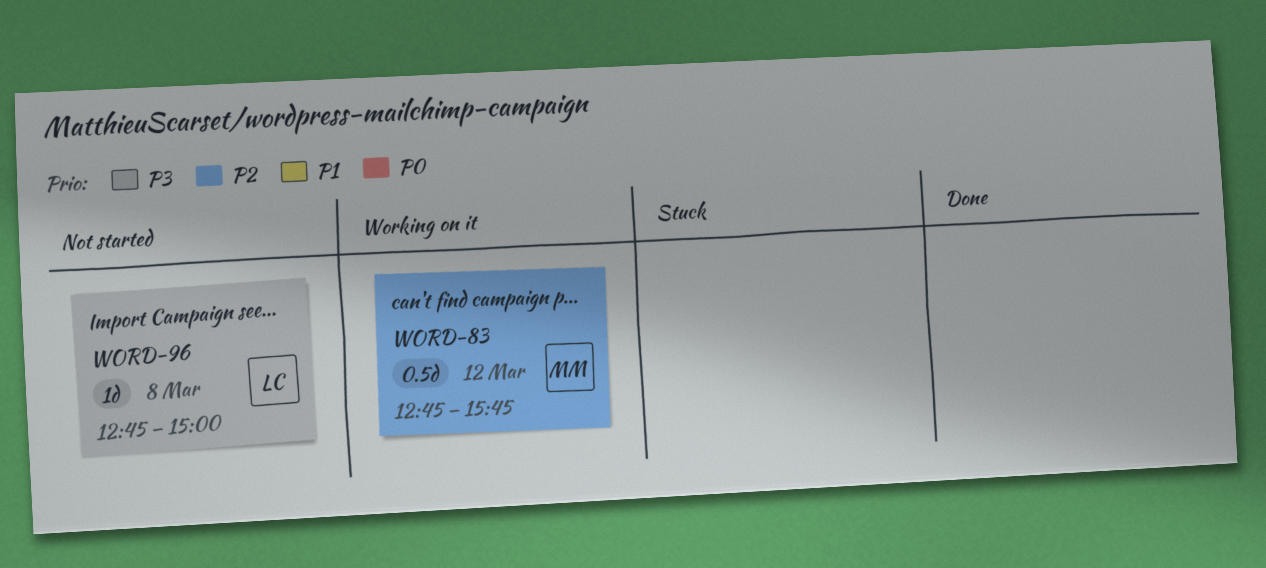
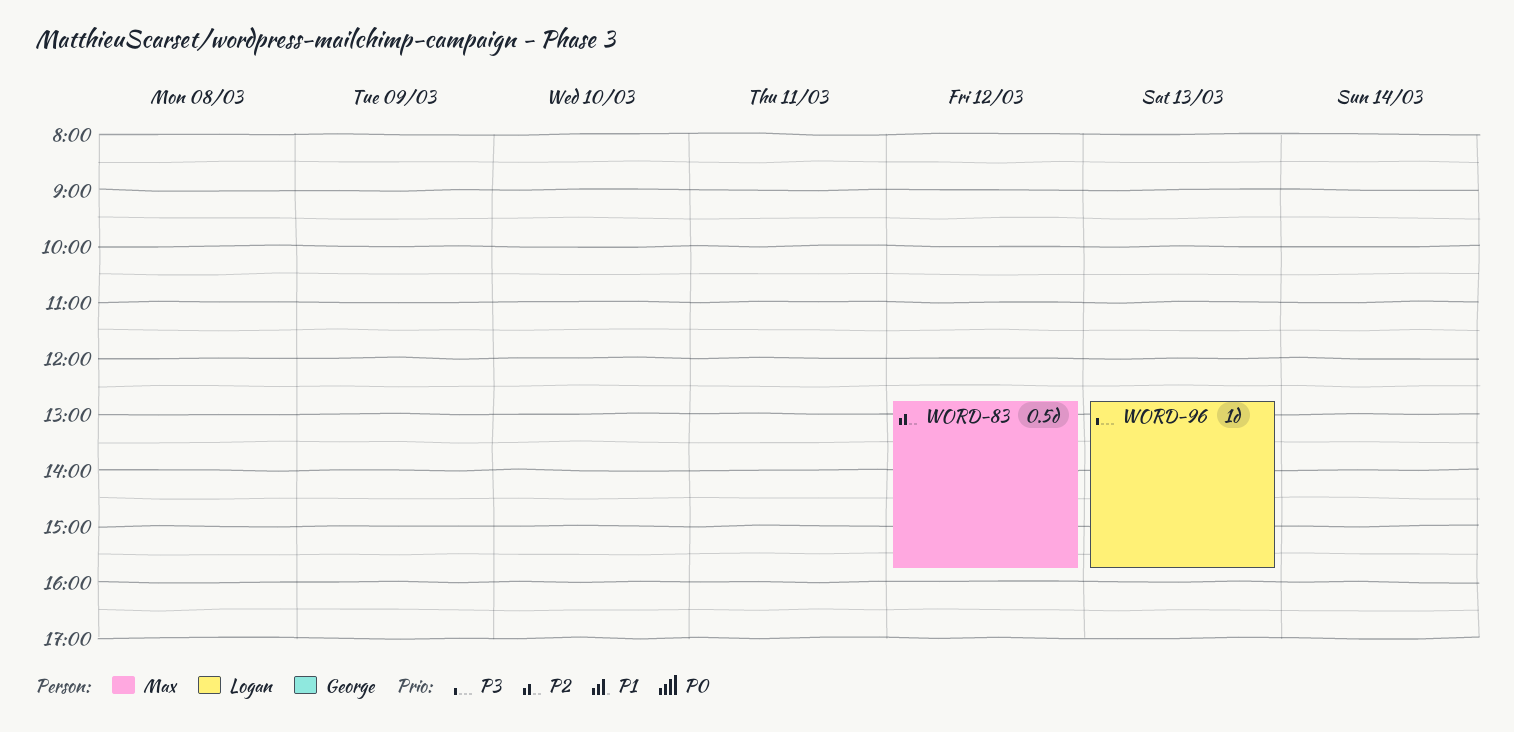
WORD-96, day: Mar 8 -> Mar 13
WORD-96, ends: 15:00 -> 15:45

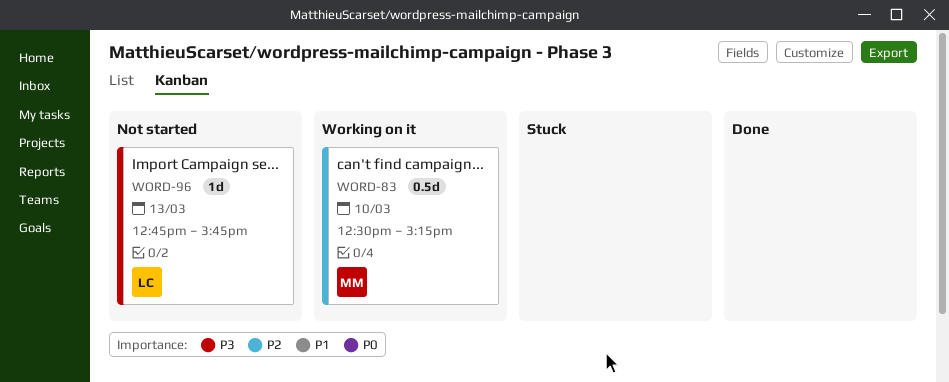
WORD-83, day: Mar 12 -> Mar 10
WORD-83, begins: 12:45 -> 12:30
WORD-83, ends: 15:45 -> 15:15

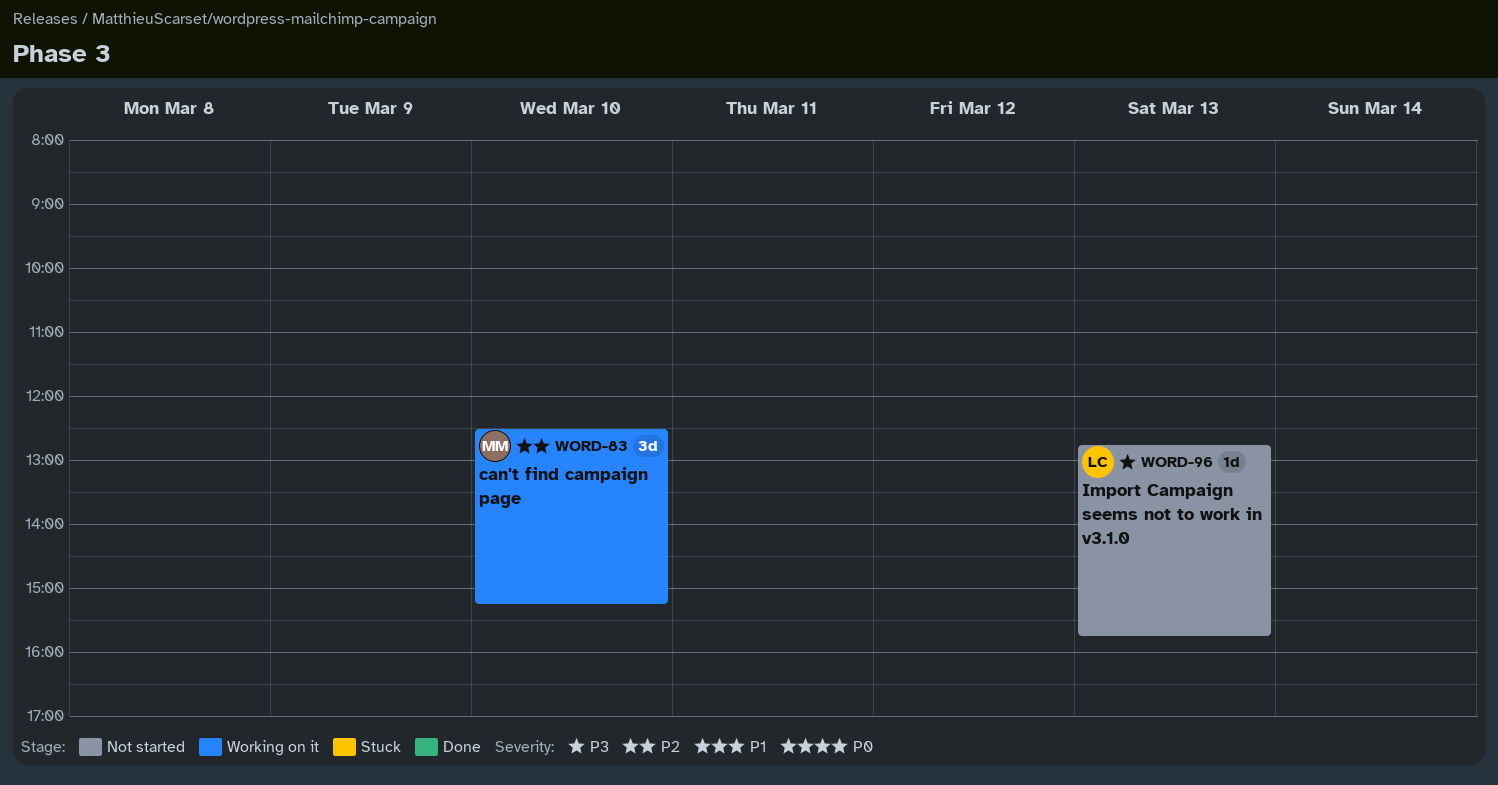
WORD-83, estimate: 0.5d -> 3d

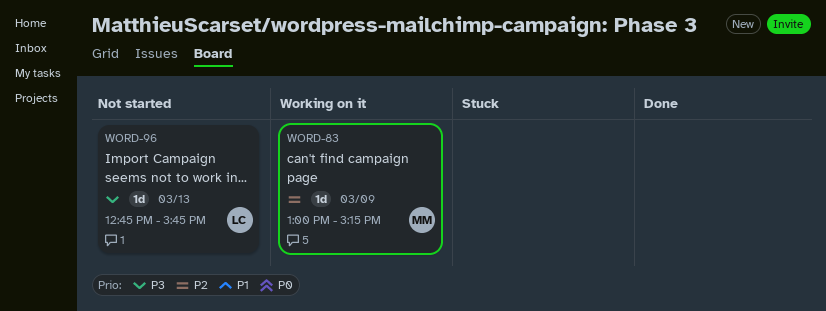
WORD-83, estimate: 3d -> 1d
WORD-83, day: Mar 10 -> Mar 9
WORD-83, begins: 12:30 -> 13:00

